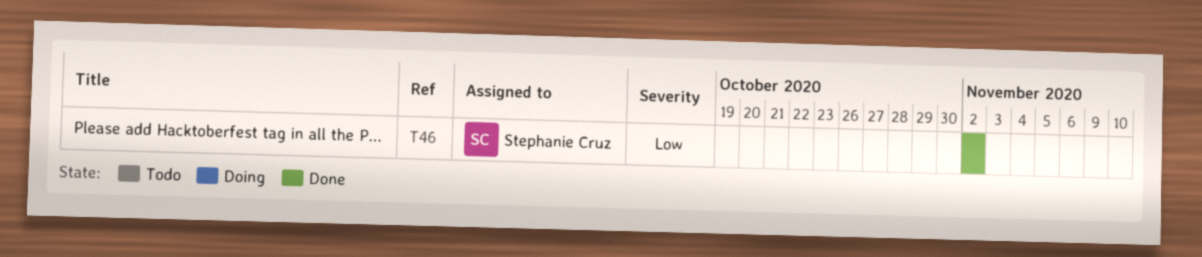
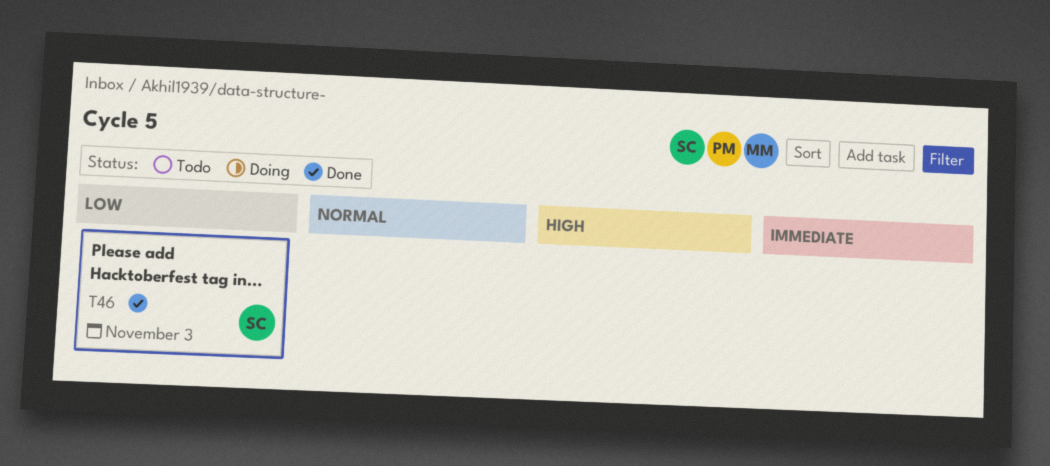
T46, due: Nov 2 -> Nov 3

